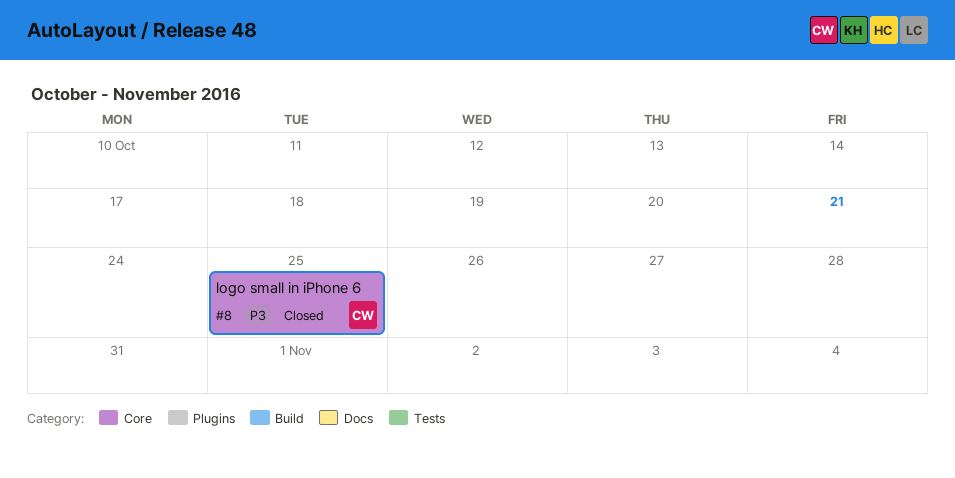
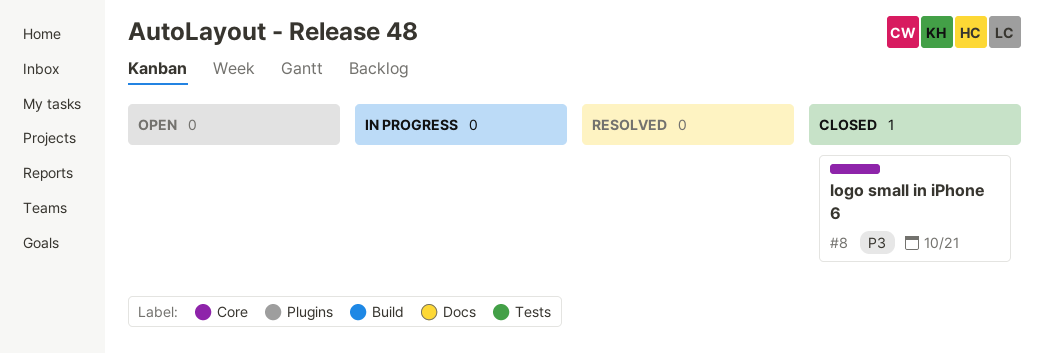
#8, due: Oct 25 -> Oct 21

